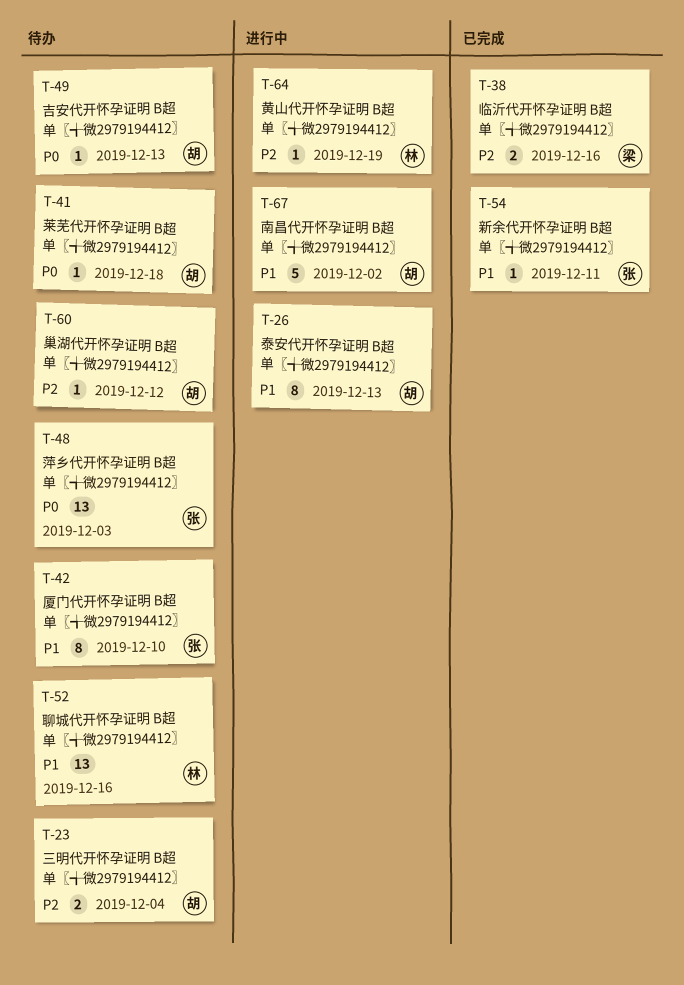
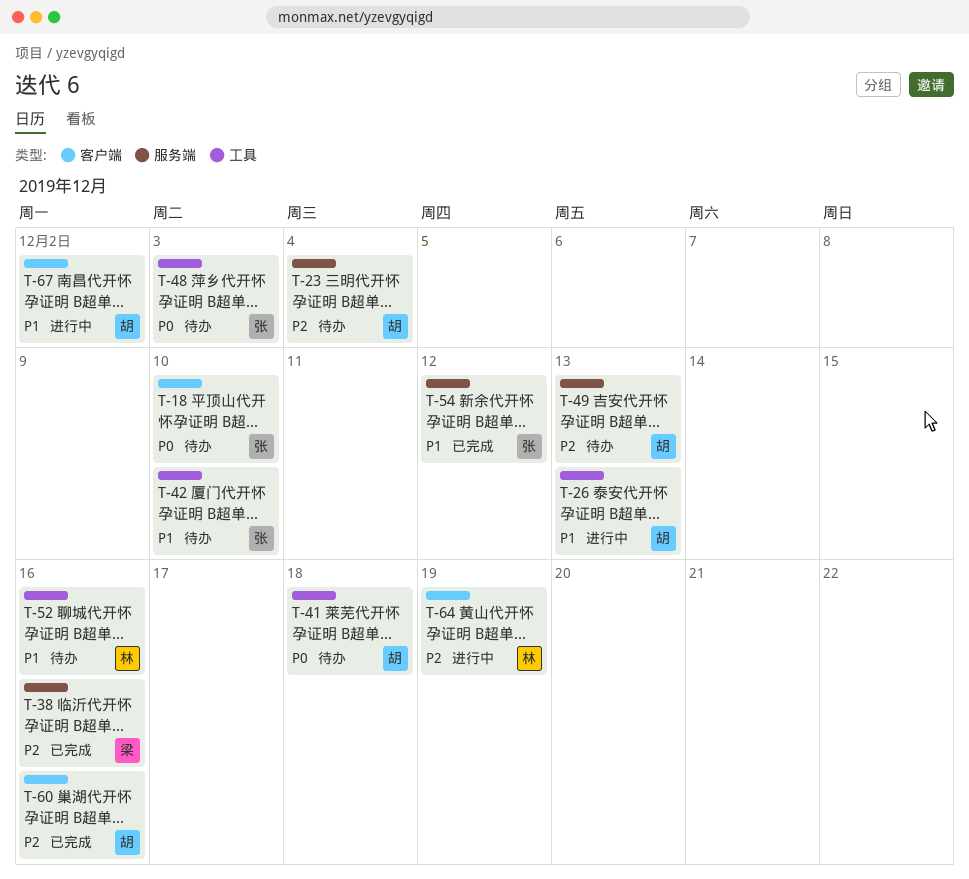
T-18: none -> present
T-49, priority: P0 -> P2
T-54, due: Dec 11 -> Dec 12
T-60, status: 待办 -> 已完成
T-60, due: Dec 12 -> Dec 16

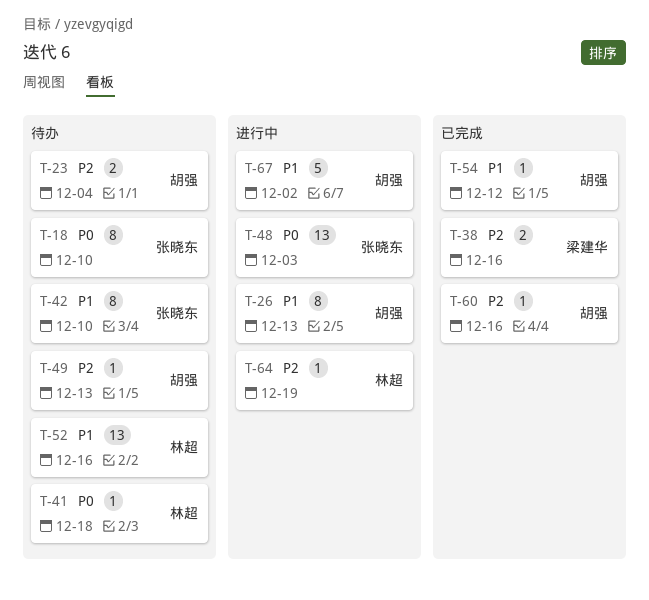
T-41, owner: 胡强 -> 林超
T-48, status: 待办 -> 进行中
T-54, owner: 张晓东 -> 胡强

